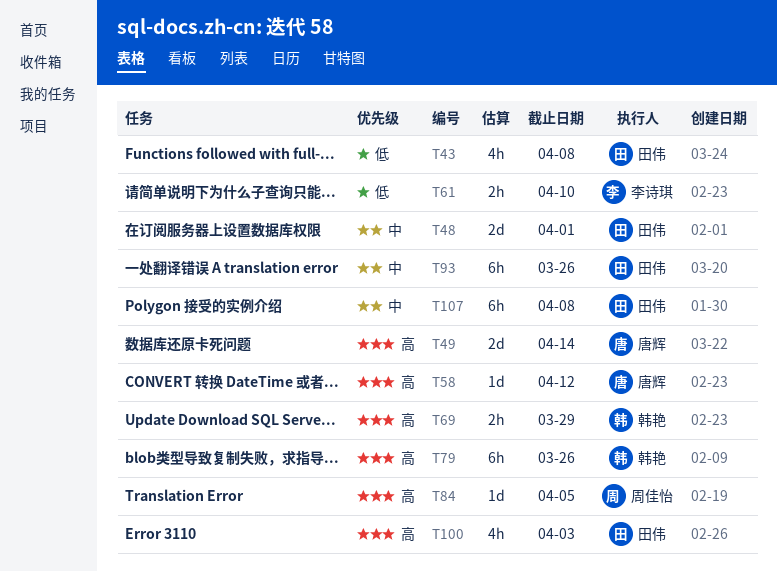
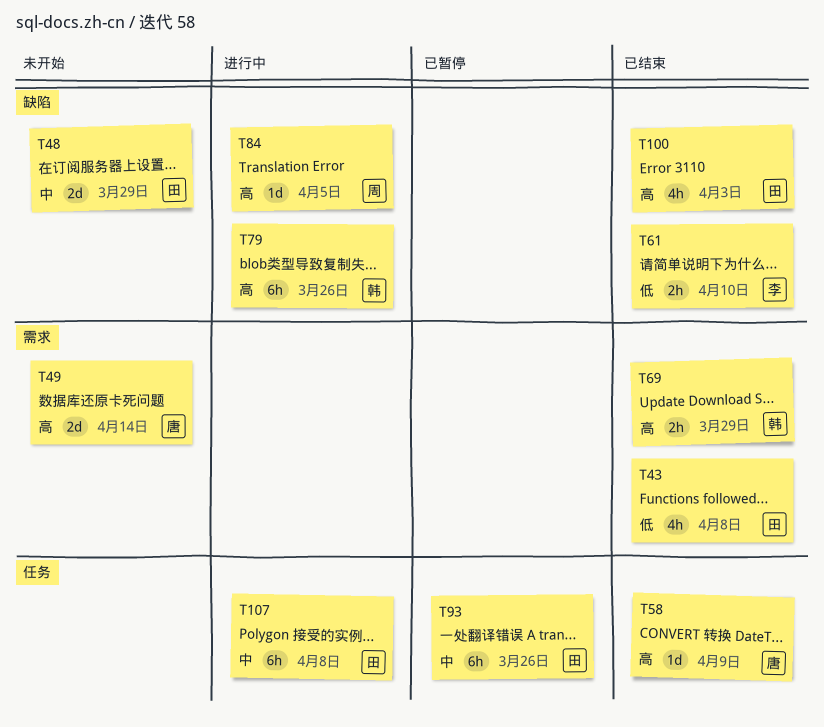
T48, due: Apr 1 -> Mar 29
T58, due: Apr 12 -> Apr 9

